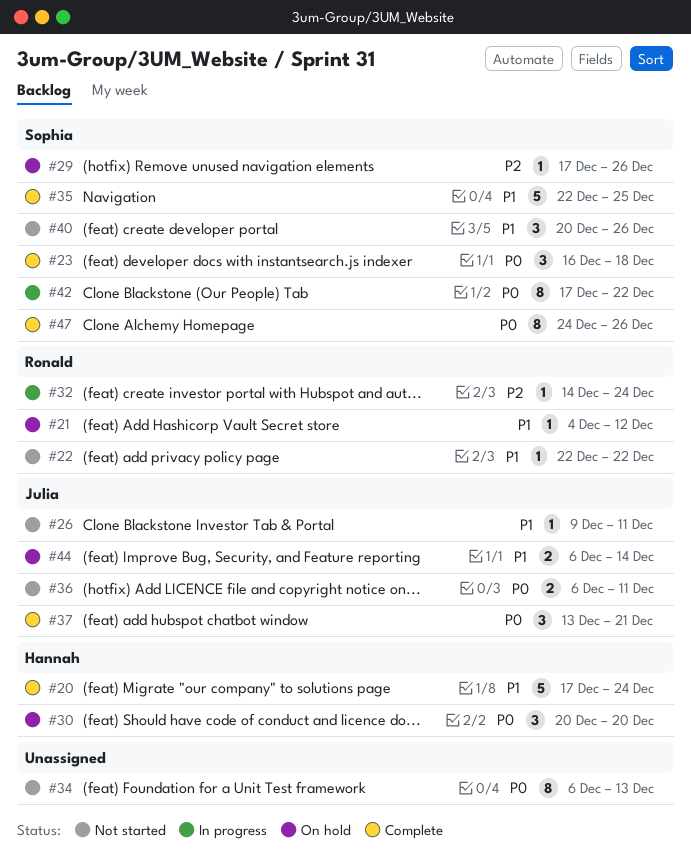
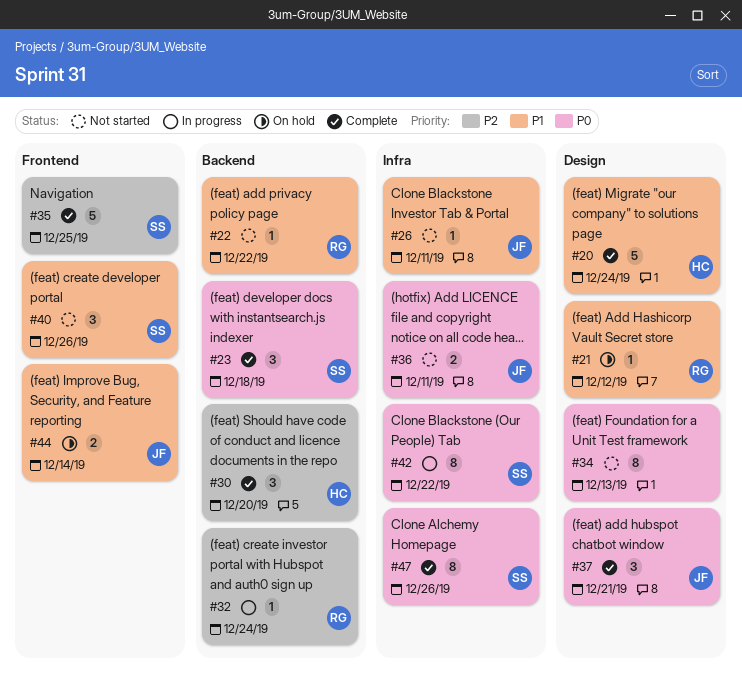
#29: present -> none
#30, status: On hold -> Complete
#30, priority: P0 -> P2
#35, priority: P1 -> P2

